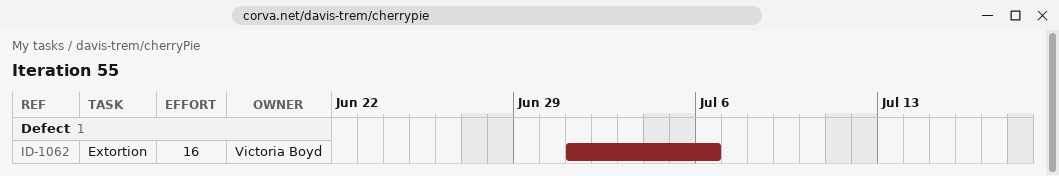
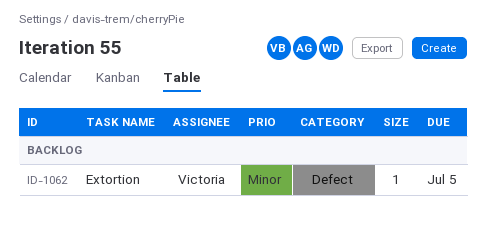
ID-1062, estimate: 16 -> 1
ID-1062, due: Jul 6 -> Jul 5

